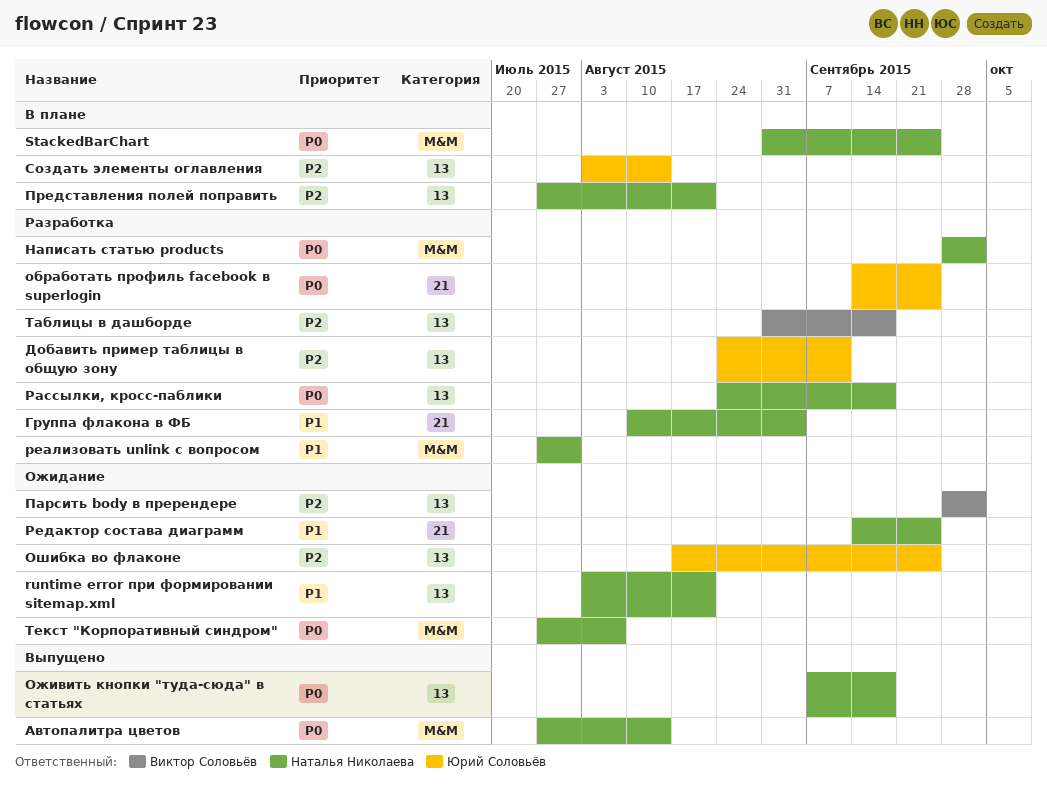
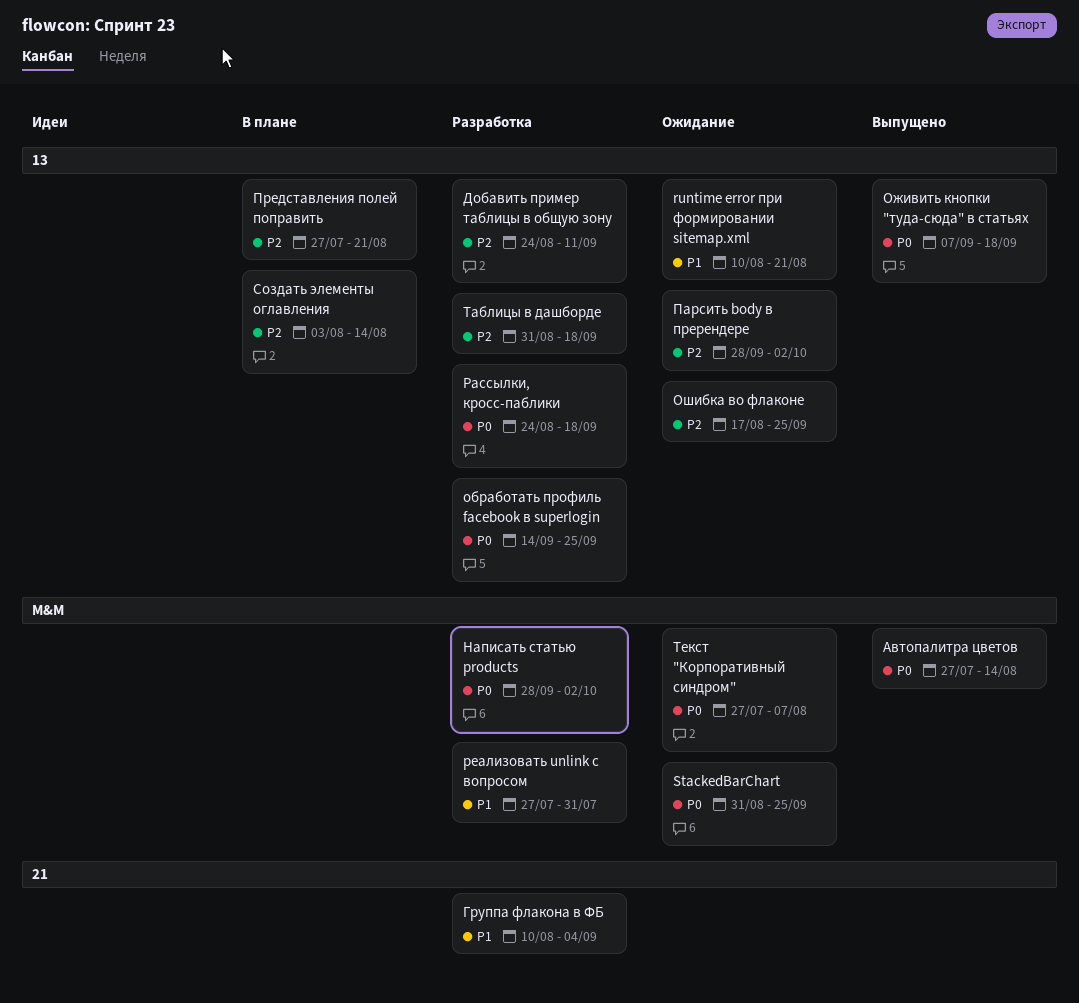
runtime error при формировании sitemap.xml, start: Aug 3 -> Aug 10
StackedBarChart, status: В плане -> Ожидание
обработать профиль facebook в superlogin, label: 21 -> 13
Редактор состава диаграмм: present -> none

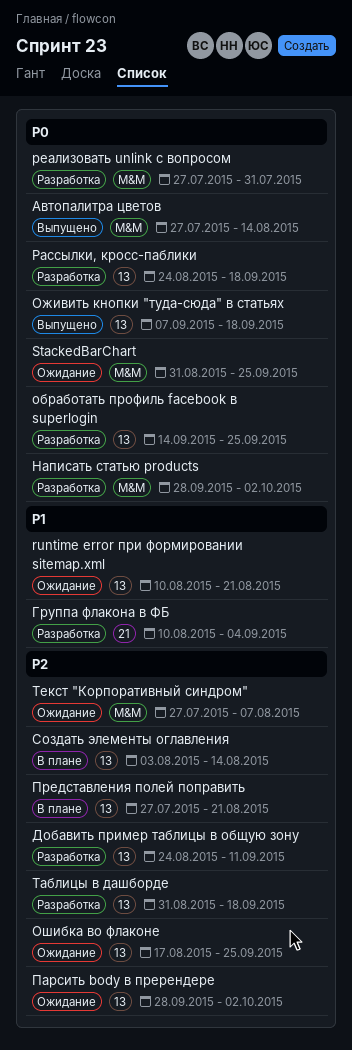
реализовать unlink c вопросом, priority: P1 -> P0
Текст "Корпоративный синдром", priority: P0 -> P2

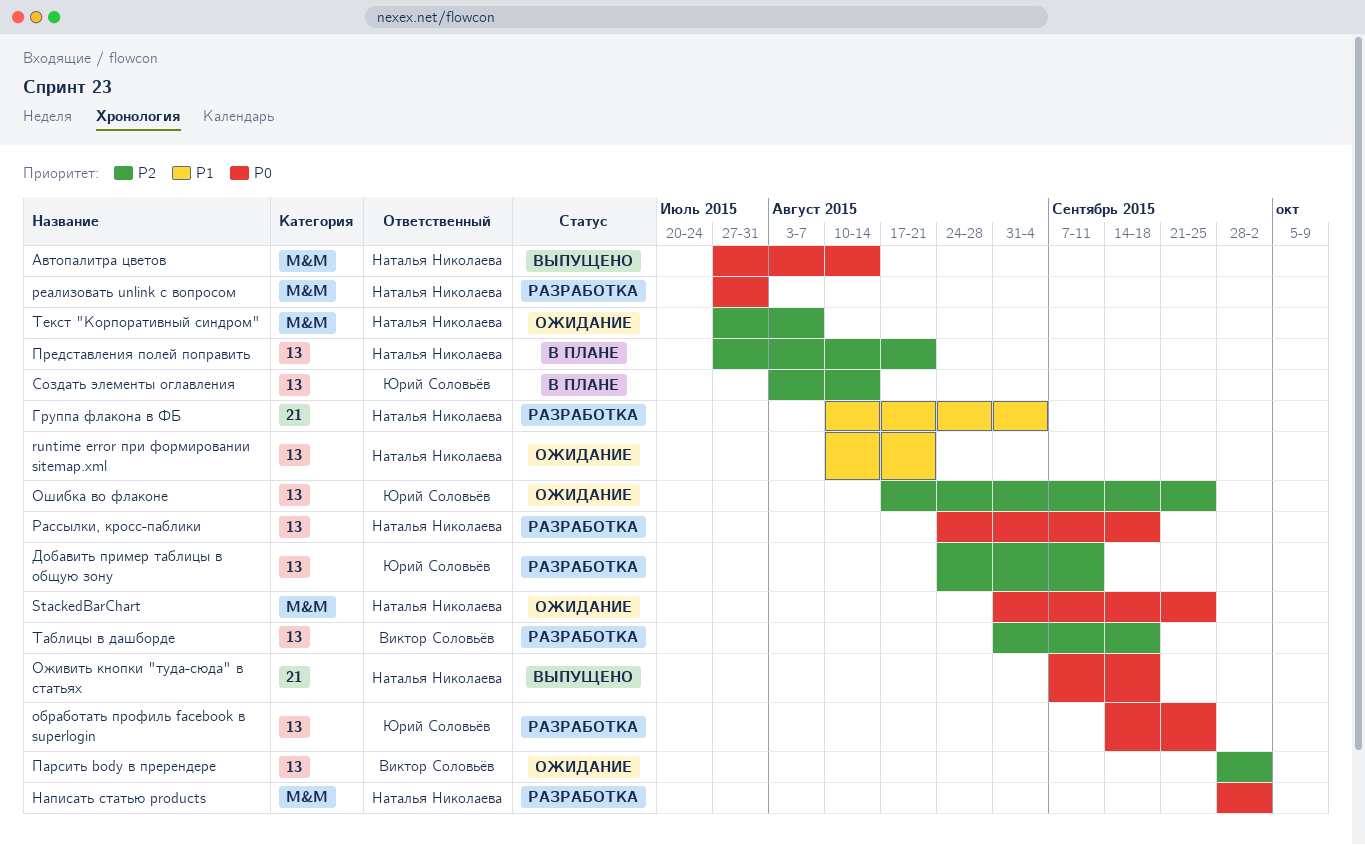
Оживить кнопки "туда-сюда" в статьях, label: 13 -> 21

